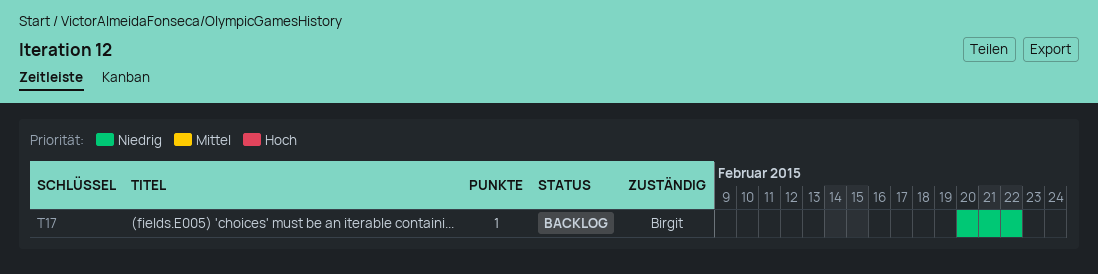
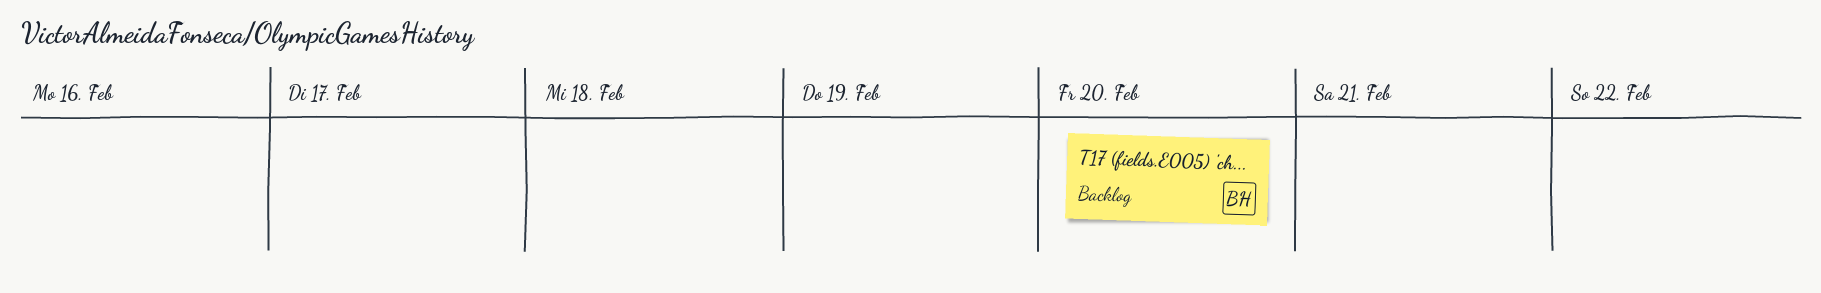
T17, due: Feb 22 -> Feb 20

